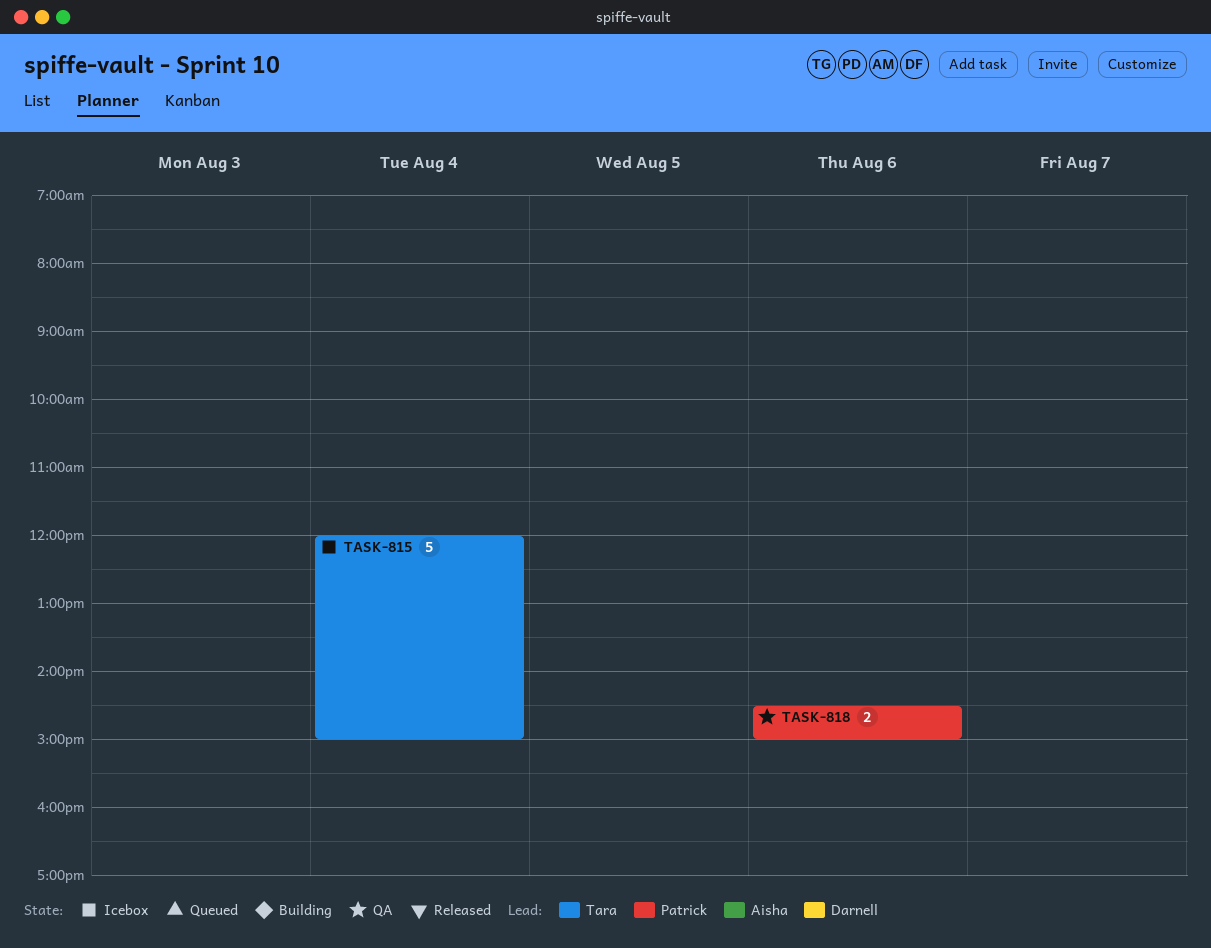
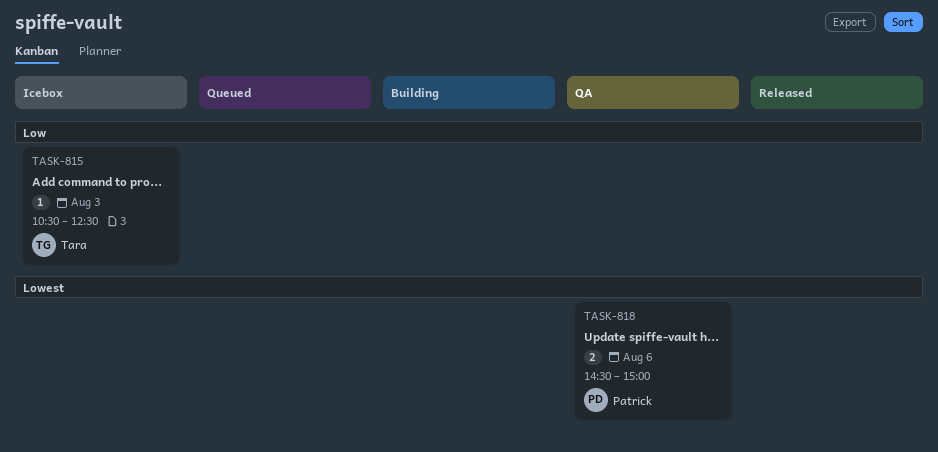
TASK-815, estimate: 5 -> 1
TASK-815, day: Aug 4 -> Aug 3
TASK-815, begins: 12:00 -> 10:30
TASK-815, ends: 15:00 -> 12:30

